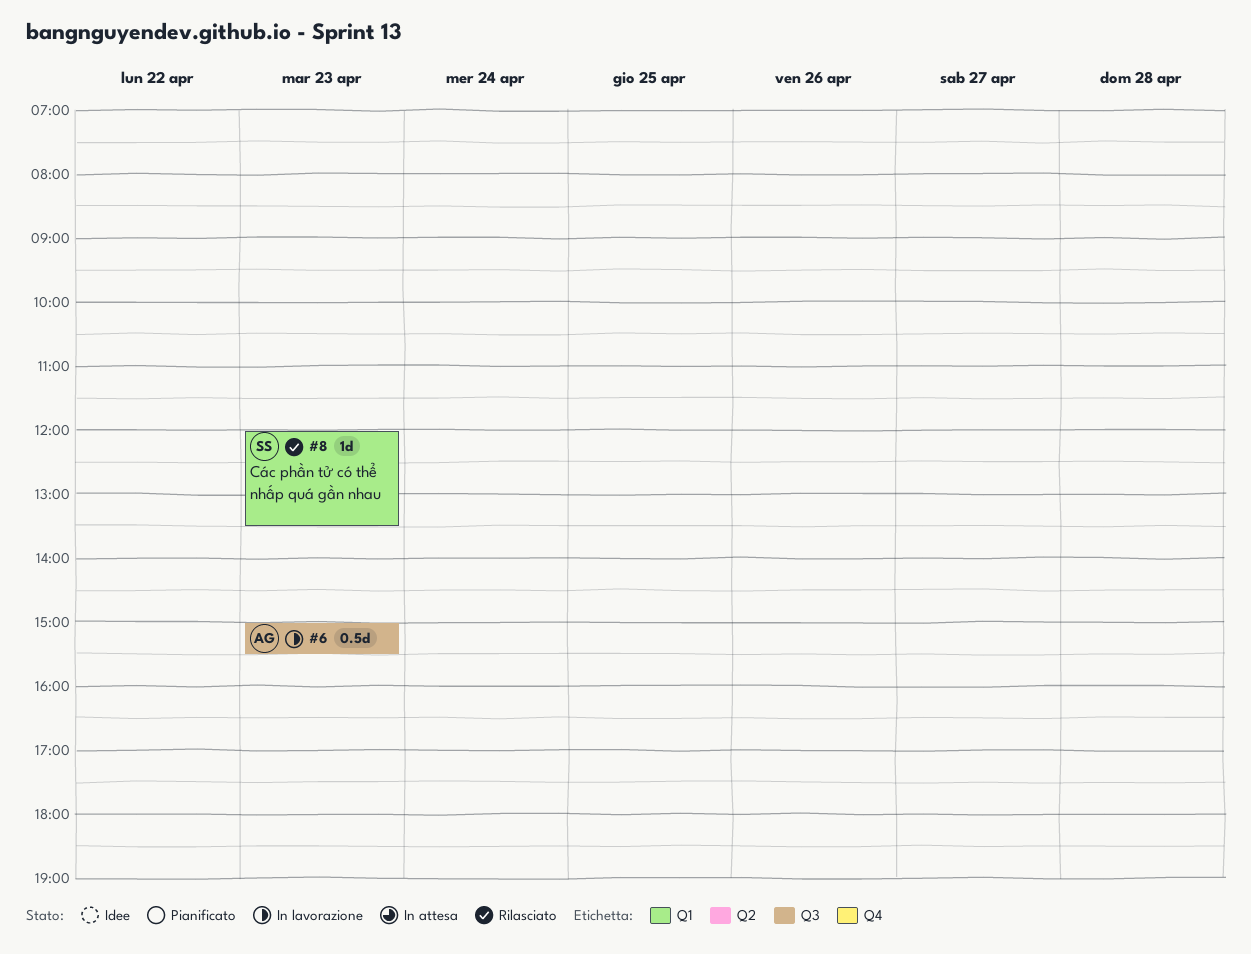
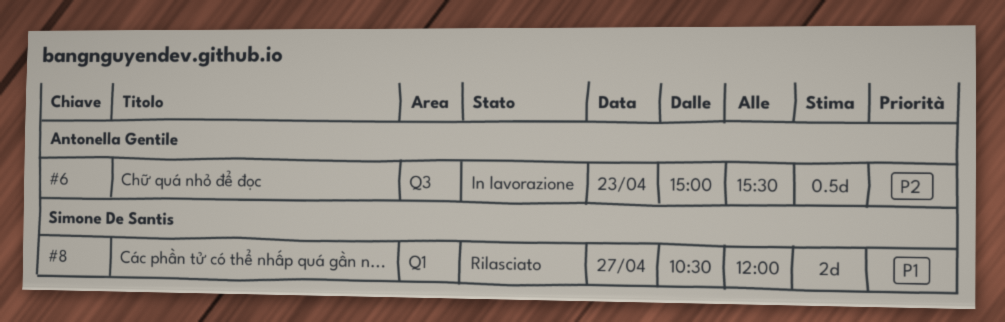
#8, estimate: 1d -> 2d
#8, day: Apr 23 -> Apr 27
#8, begins: 12:00 -> 10:30
#8, ends: 13:30 -> 12:00

